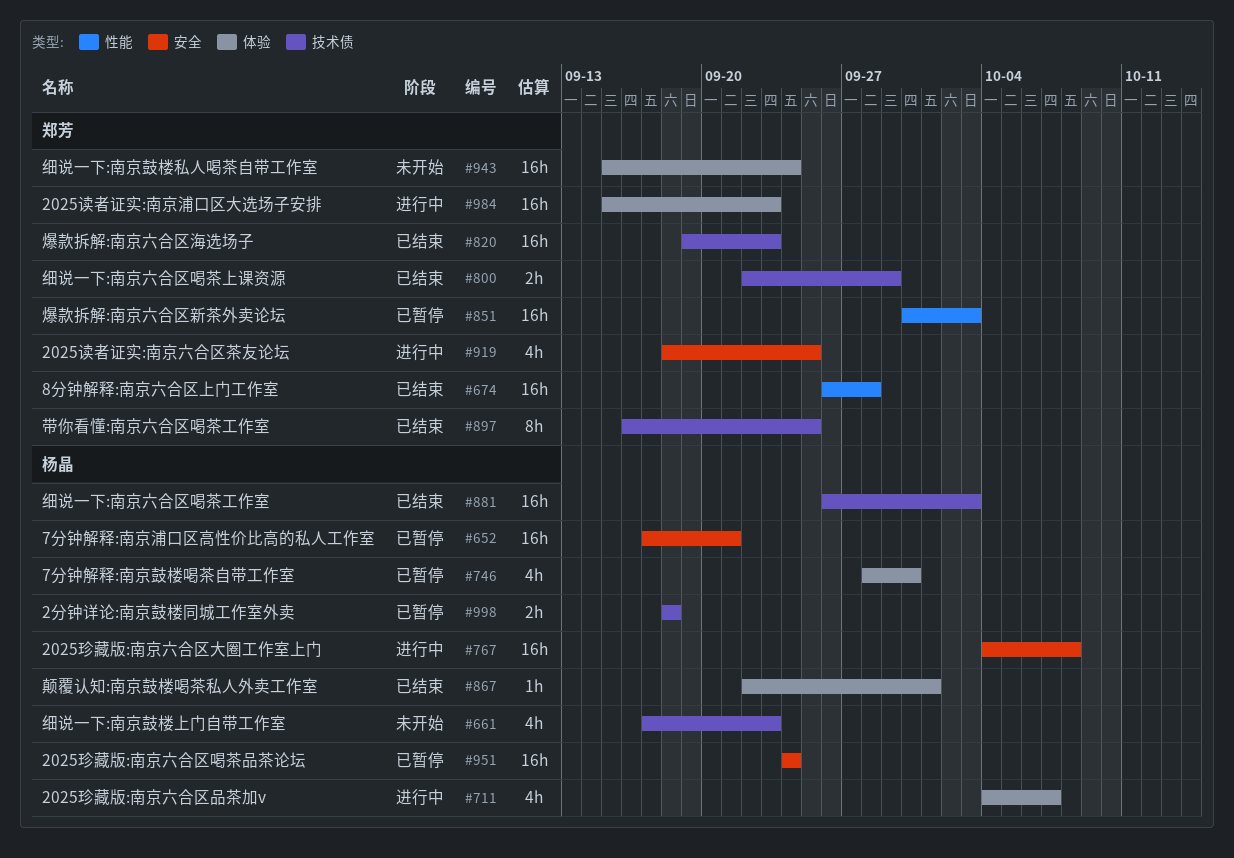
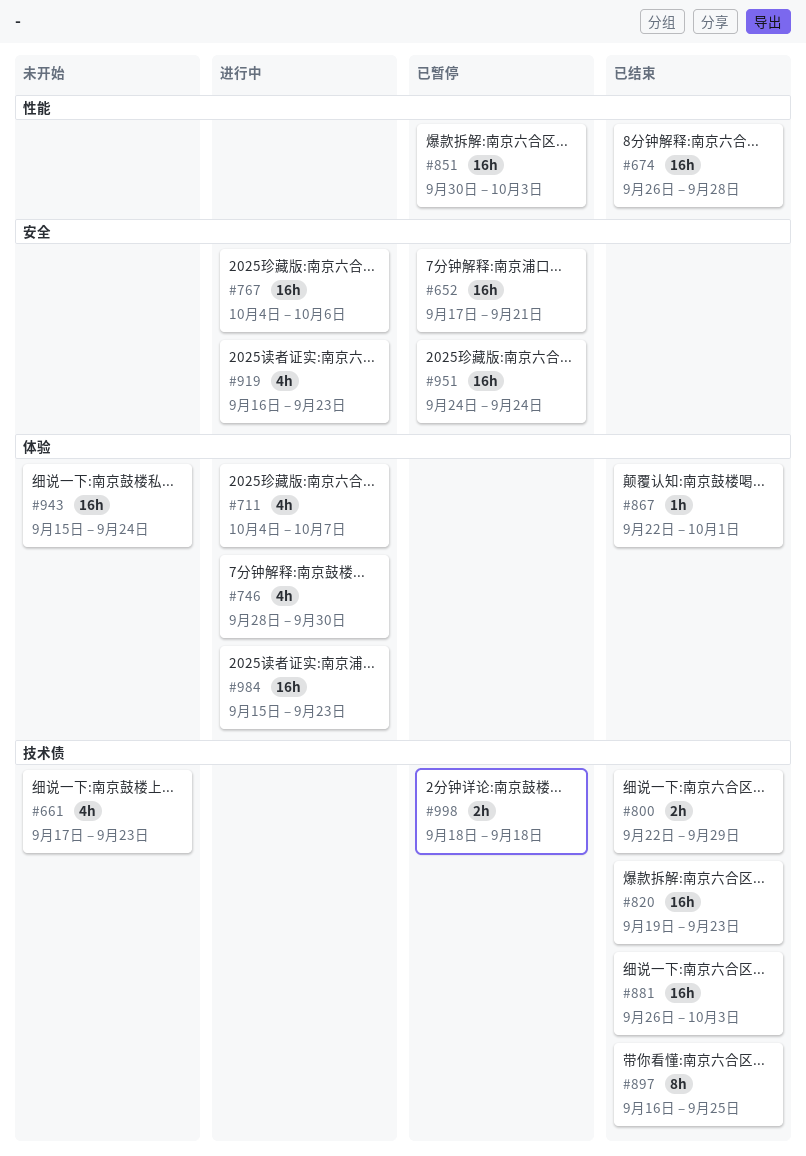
#746, status: 已暂停 -> 进行中
#767, due: Oct 8 -> Oct 6
#919, start: Sep 18 -> Sep 16
#919, due: Sep 25 -> Sep 23

